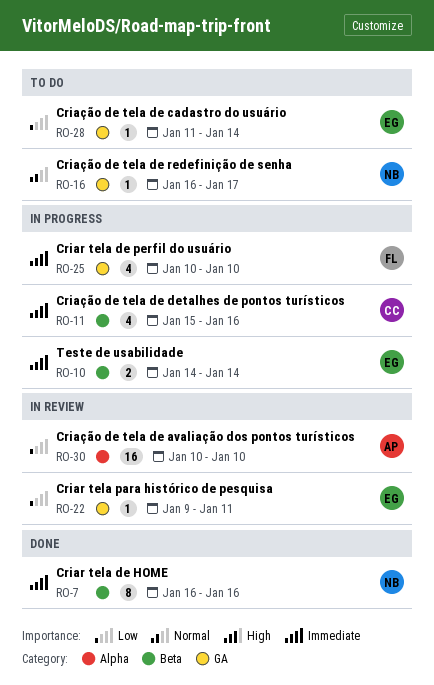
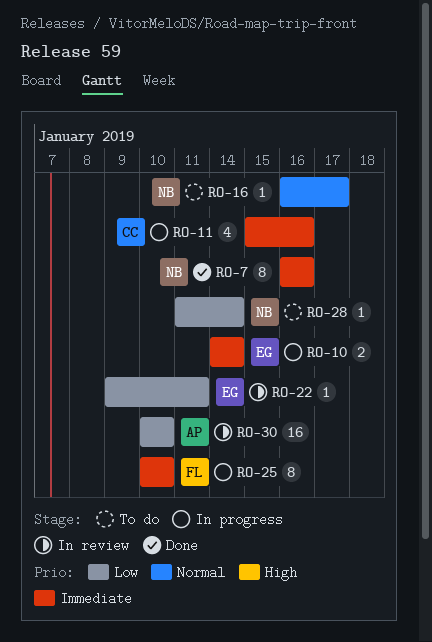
RO-25, estimate: 4 -> 8
RO-28, owner: EG -> NB

